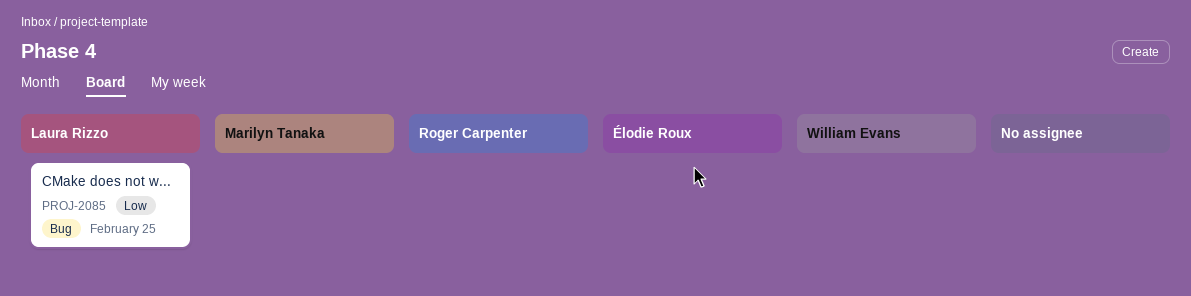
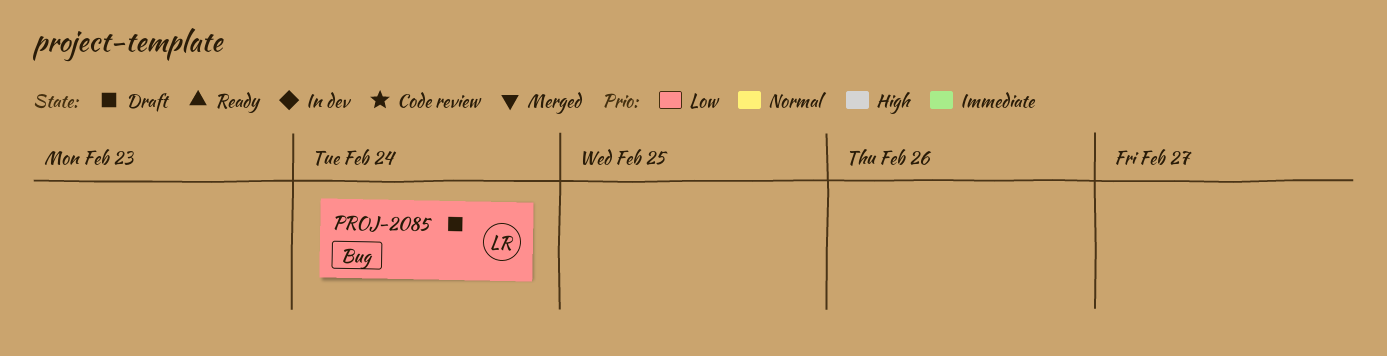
PROJ-2085, due: Feb 25 -> Feb 24

